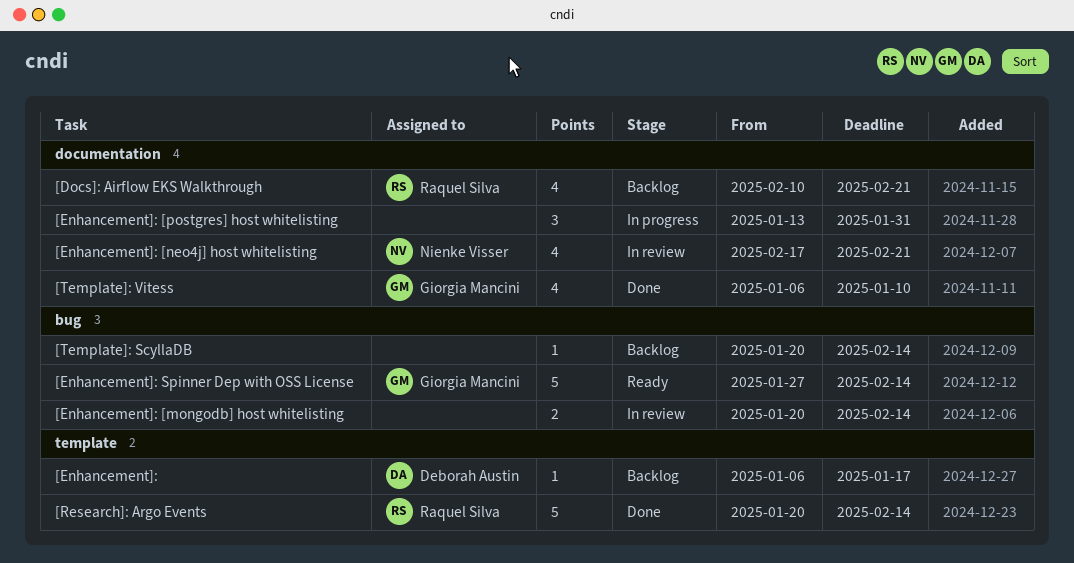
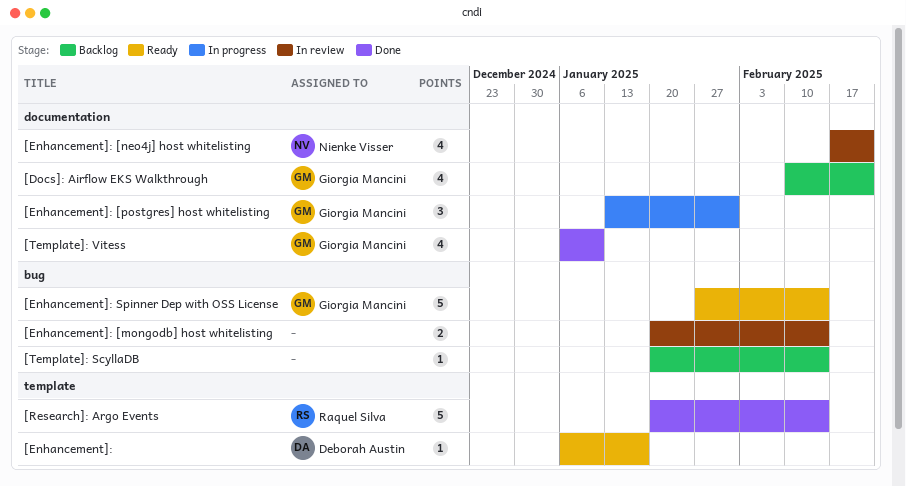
[Docs]: Airflow EKS Walkthrough, owner: Raquel Silva -> Giorgia Mancini
[Enhancement]:, status: Backlog -> Ready
[Enhancement]: [postgres] host whitelisting, owner: none -> Giorgia Mancini

